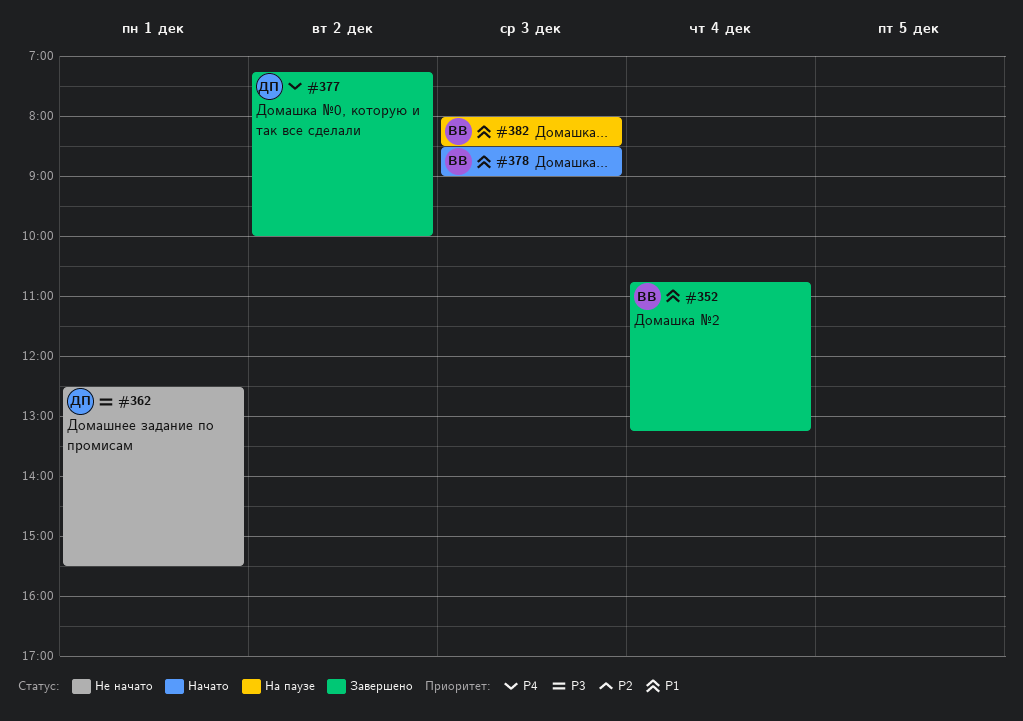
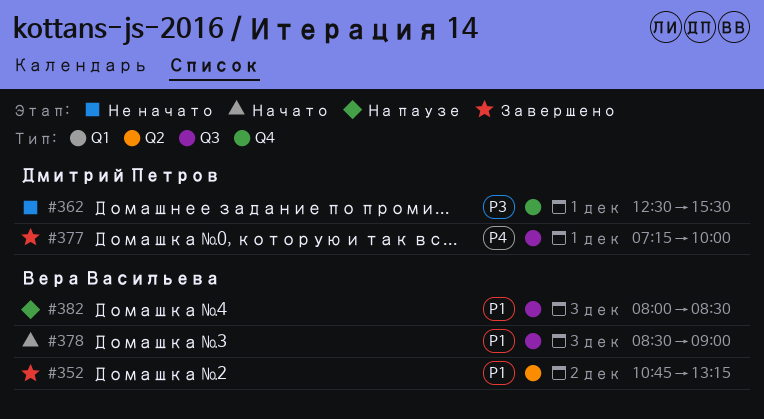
#352, day: Dec 4 -> Dec 2
#377, day: Dec 2 -> Dec 1

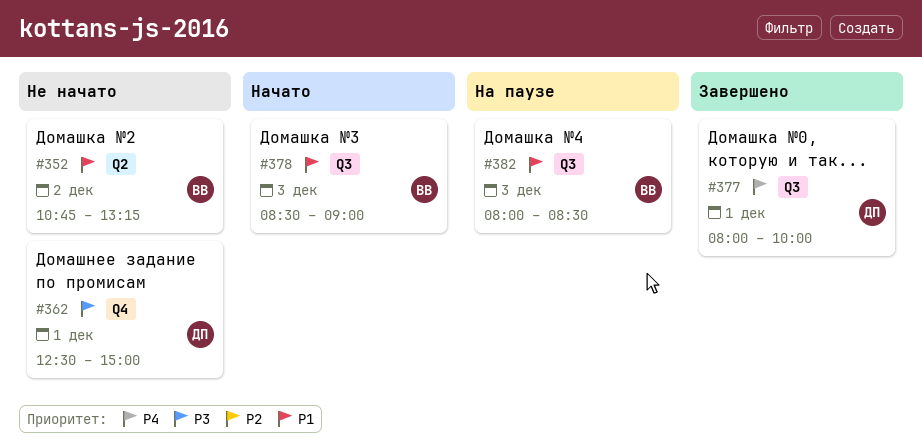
#352, status: Завершено -> Не начато
#362, ends: 15:30 -> 15:00
#377, begins: 07:15 -> 08:00

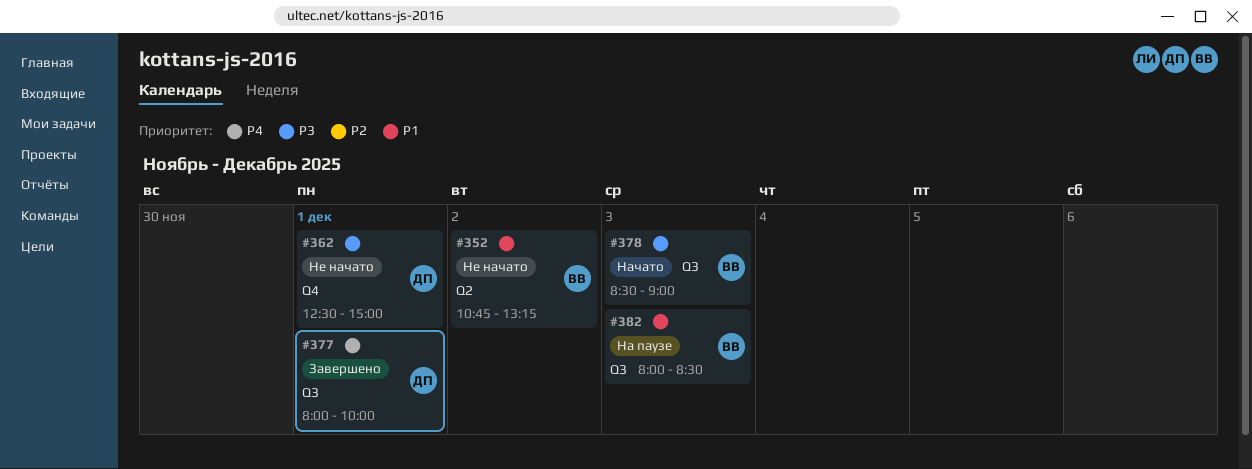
#378, priority: P1 -> P3

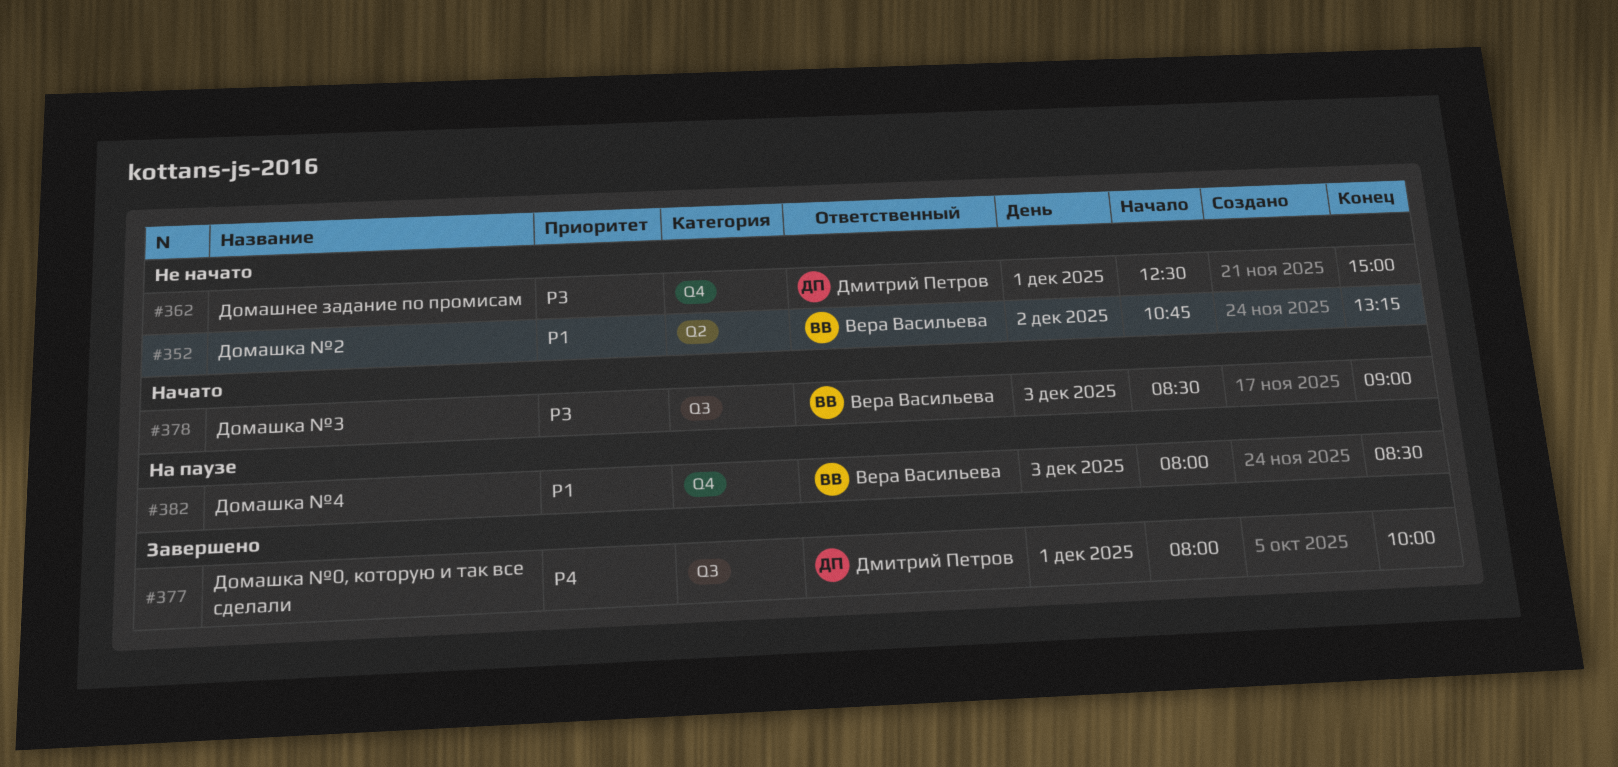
#382, label: Q3 -> Q4

